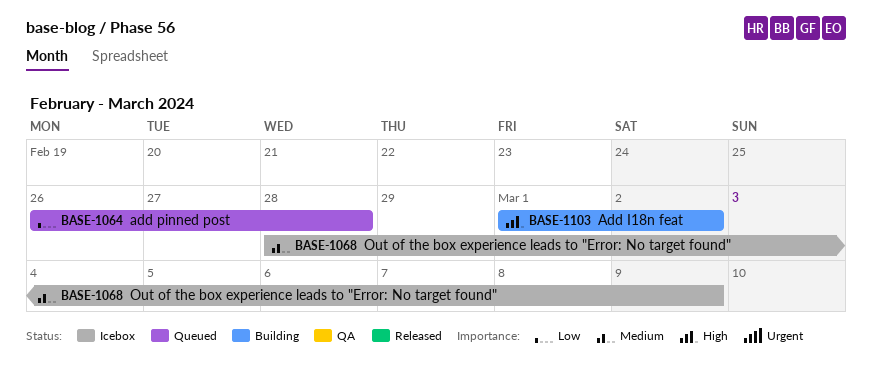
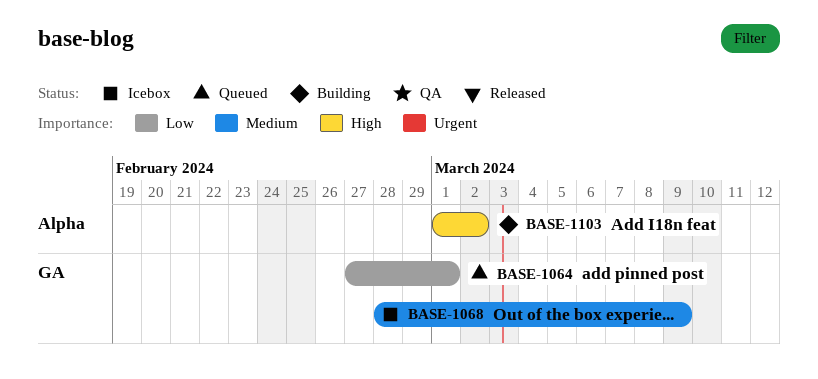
BASE-1064, start: Feb 26 -> Feb 27
BASE-1064, due: Feb 28 -> Mar 1

